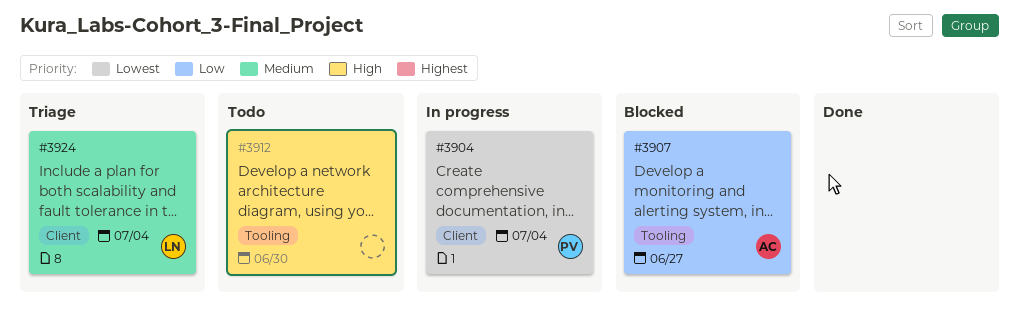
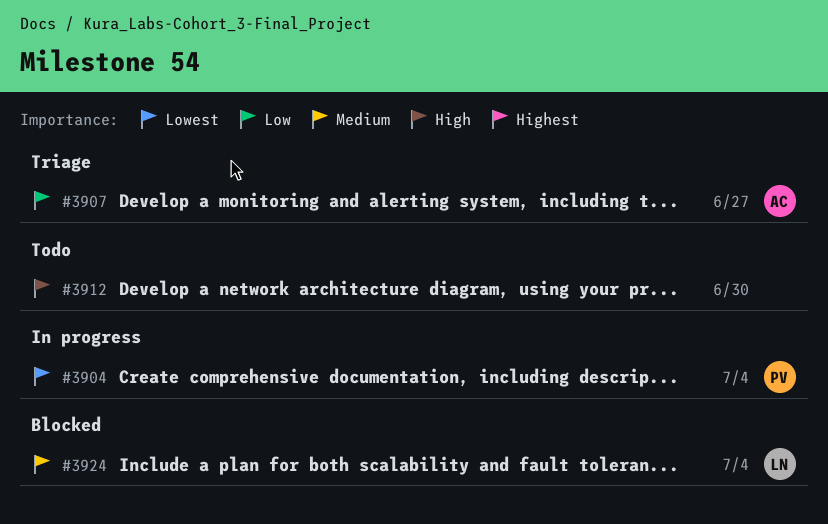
#3907, status: Blocked -> Triage
#3924, status: Triage -> Blocked

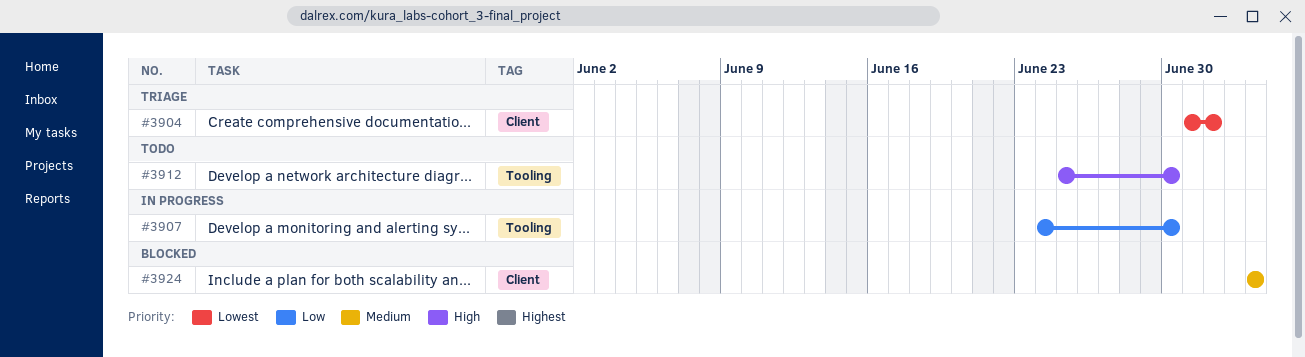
#3904, status: In progress -> Triage
#3904, due: Jul 4 -> Jul 2
#3907, status: Triage -> In progress
#3907, due: Jun 27 -> Jun 30

